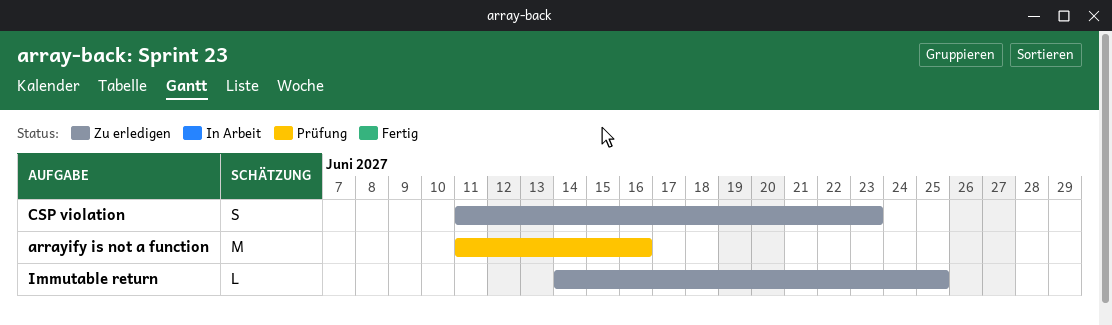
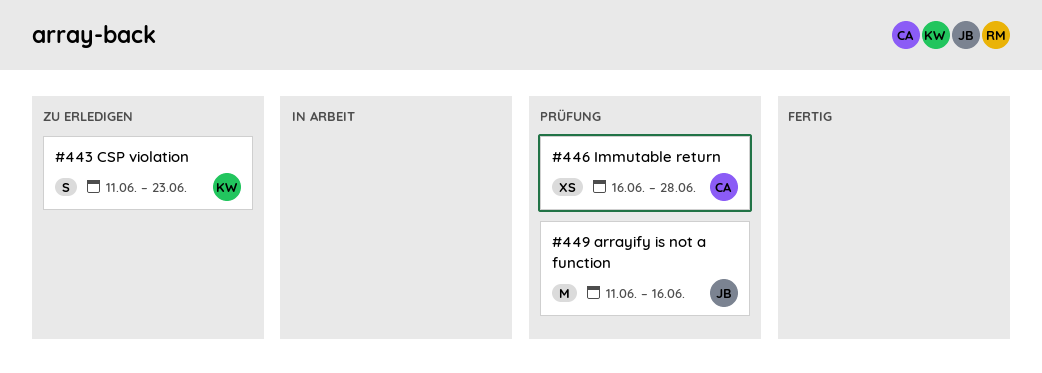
Immutable return, status: Zu erledigen -> Prüfung
Immutable return, estimate: L -> XS
Immutable return, start: Jun 14 -> Jun 16
Immutable return, due: Jun 25 -> Jun 28

